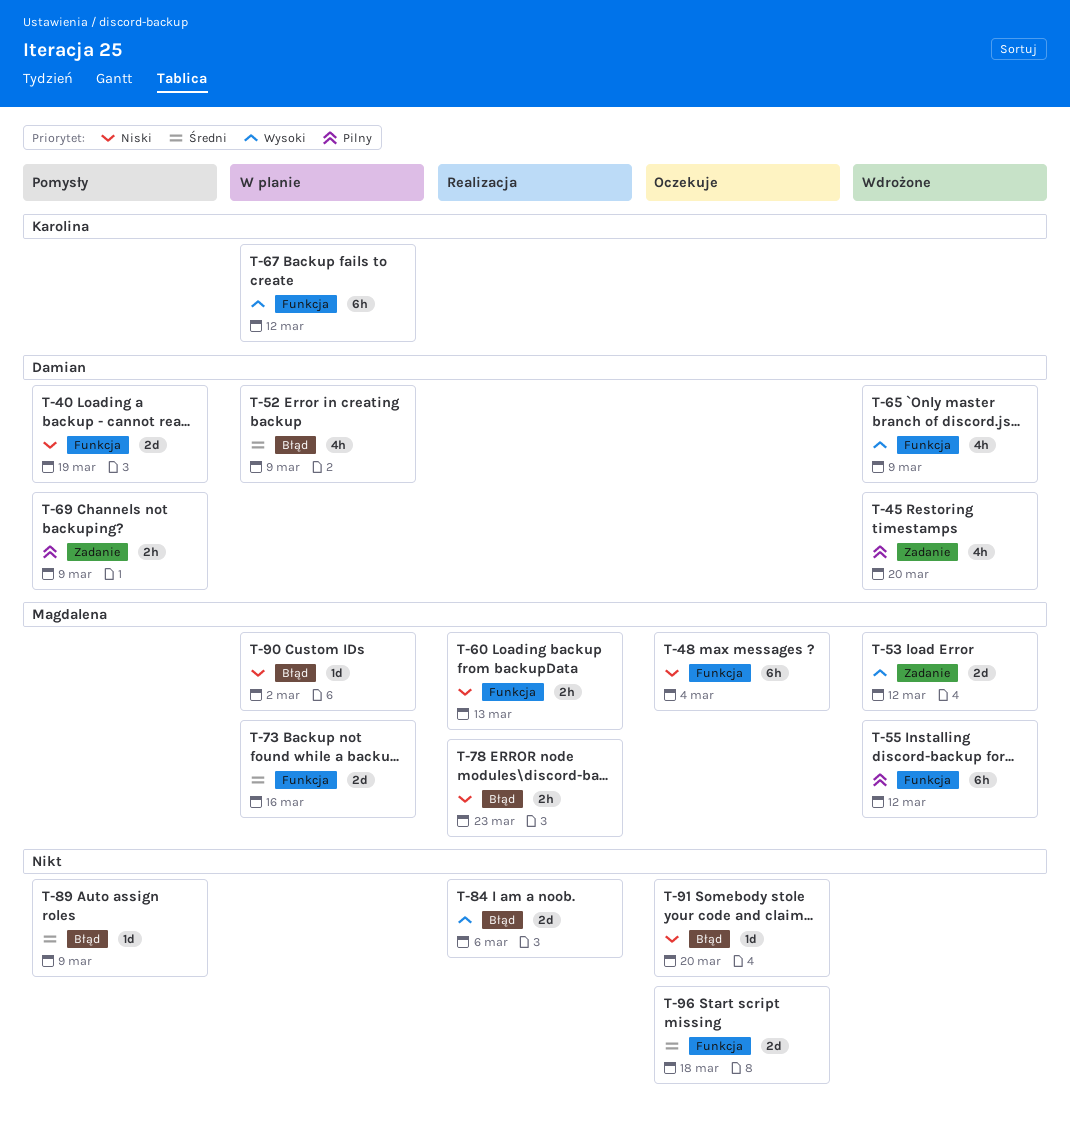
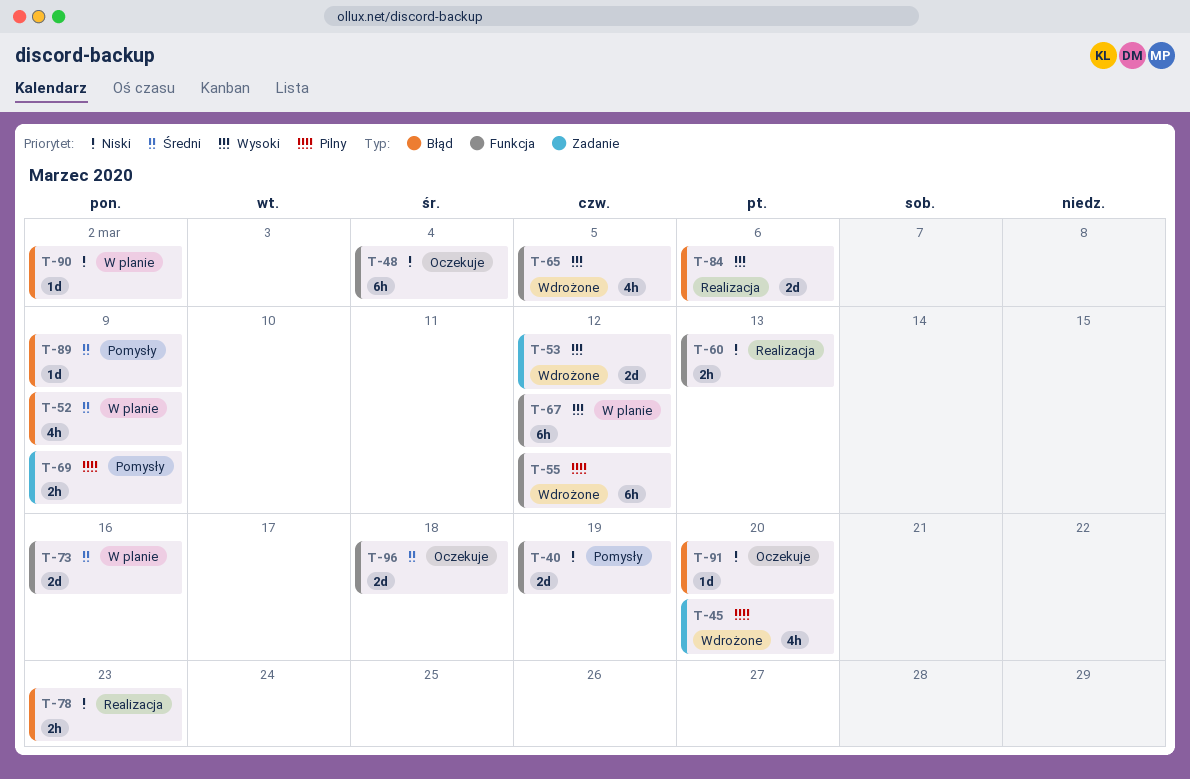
T-65, due: Mar 9 -> Mar 5

